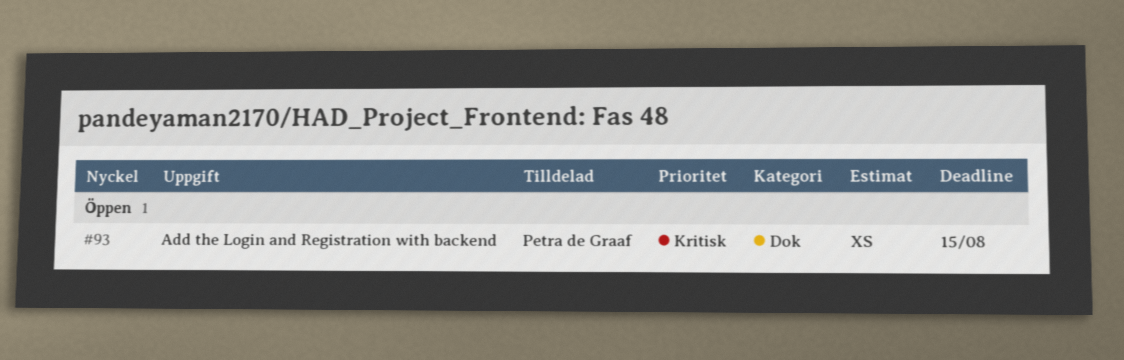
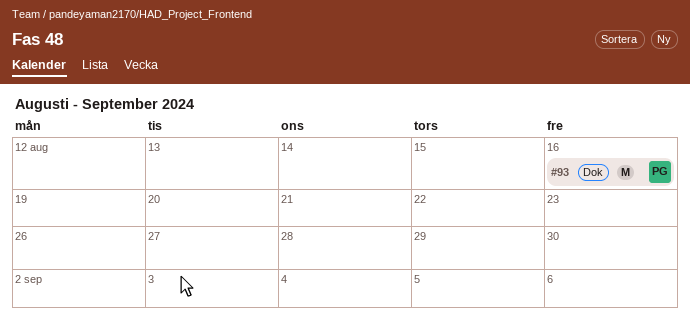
#93, estimate: XS -> M
#93, due: Aug 15 -> Aug 16

